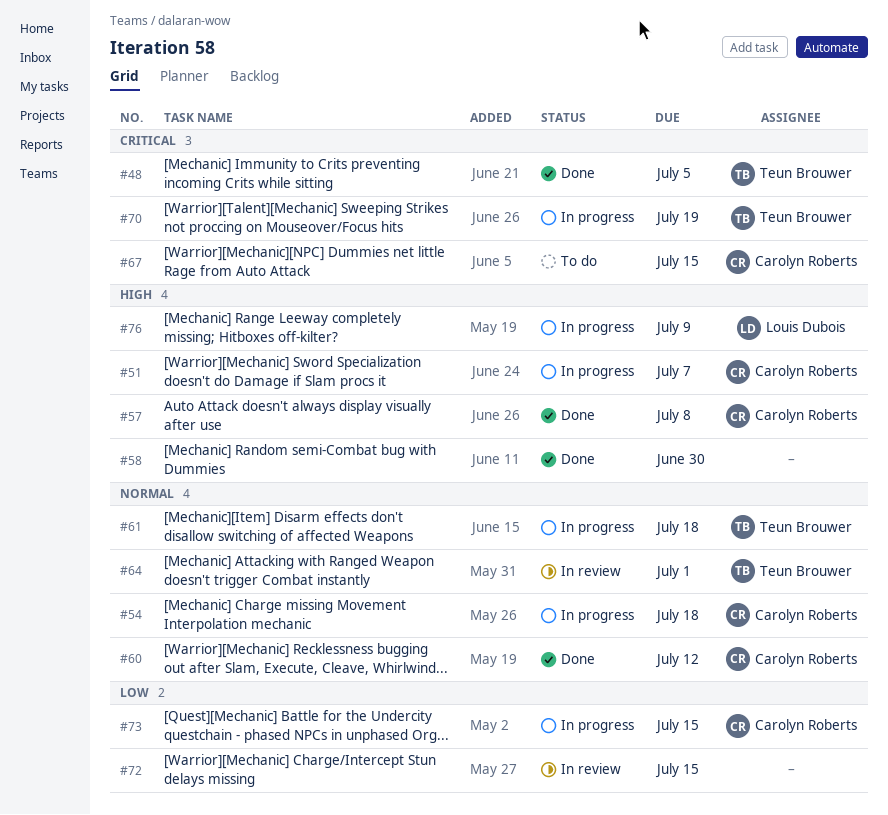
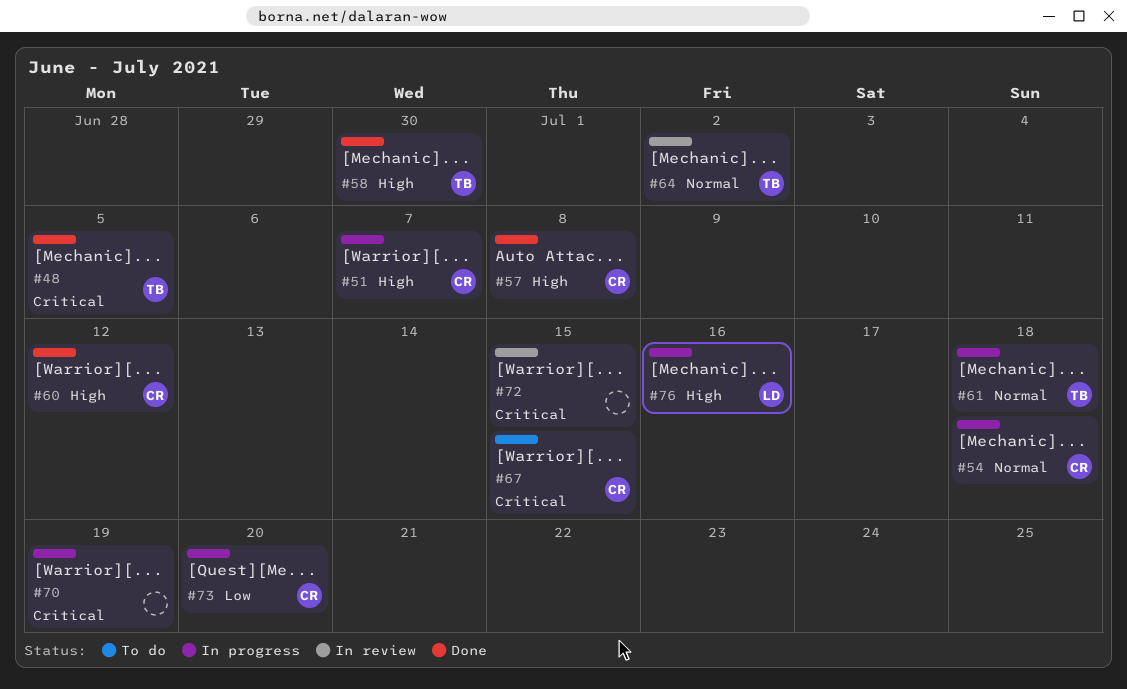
#58, owner: none -> Teun Brouwer
#60, priority: Normal -> High
#64, due: Jul 1 -> Jul 2
#70, owner: Teun Brouwer -> none
#72, priority: Low -> Critical
#73, due: Jul 15 -> Jul 20
#76, due: Jul 9 -> Jul 16

